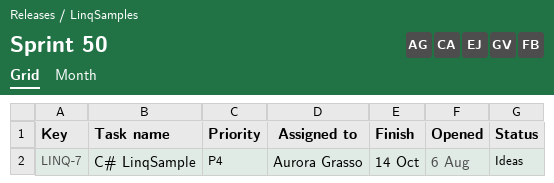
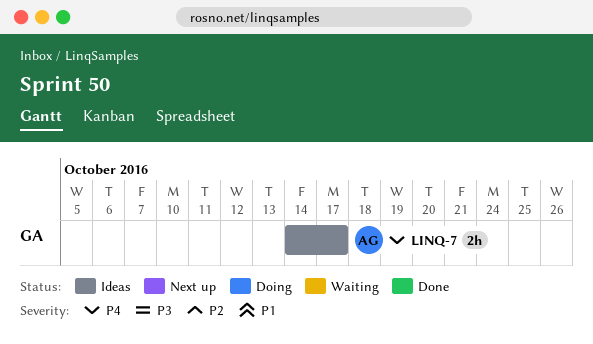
LINQ-7, due: Oct 14 -> Oct 17

